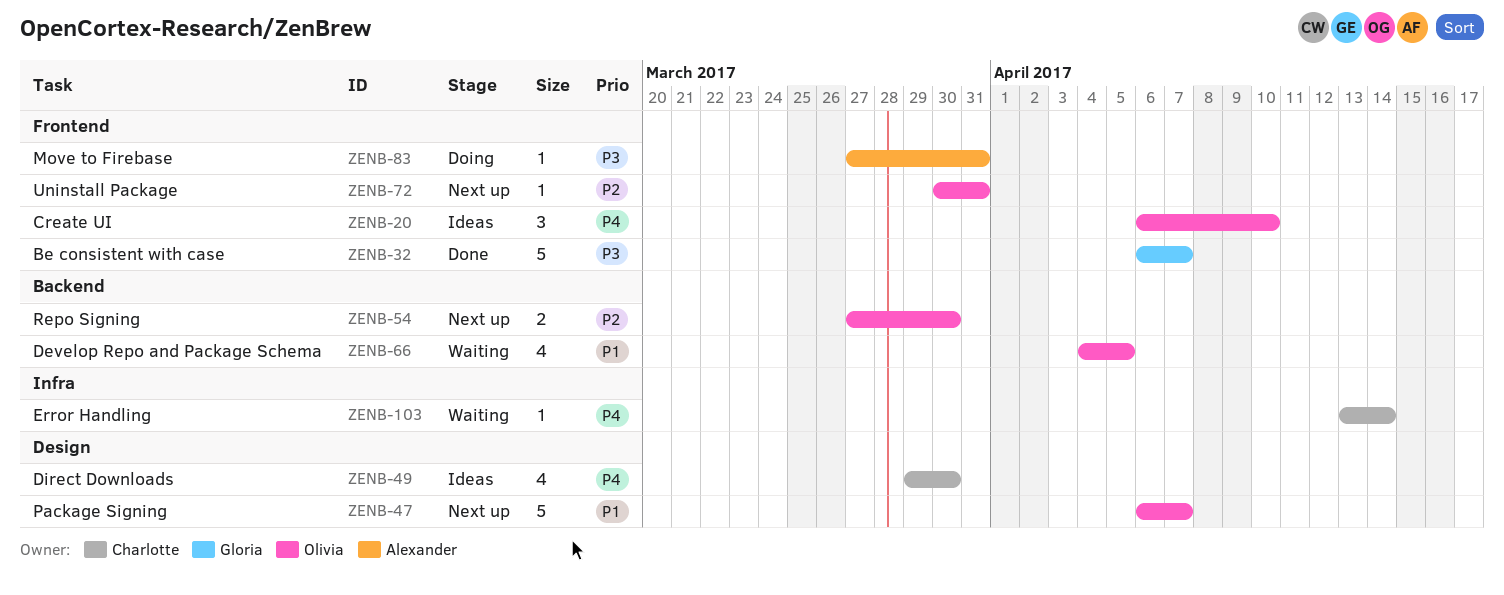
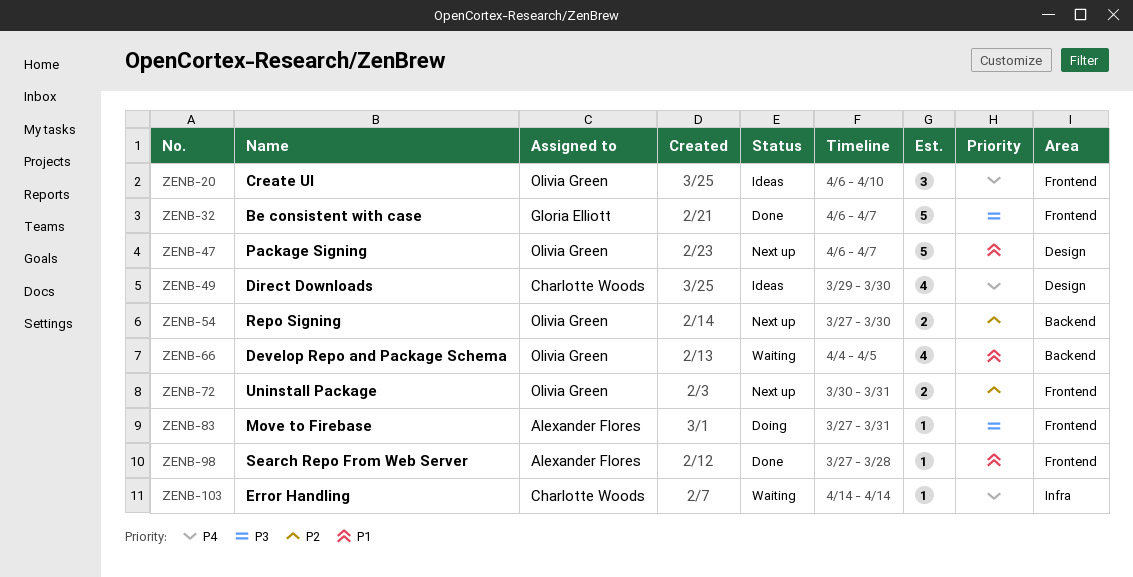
ZENB-72, estimate: 1 -> 2
ZENB-98: none -> present
ZENB-103, start: Apr 13 -> Apr 14

